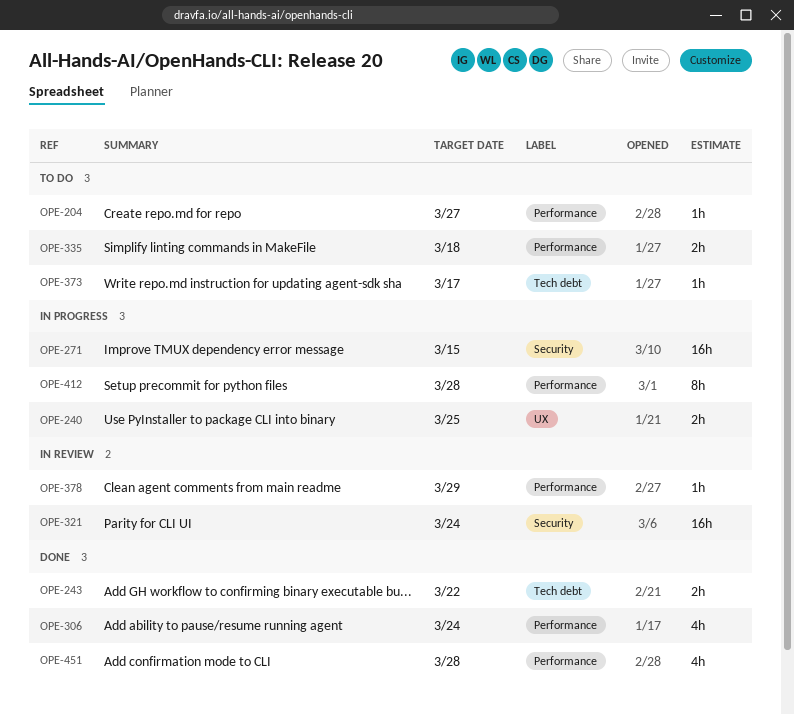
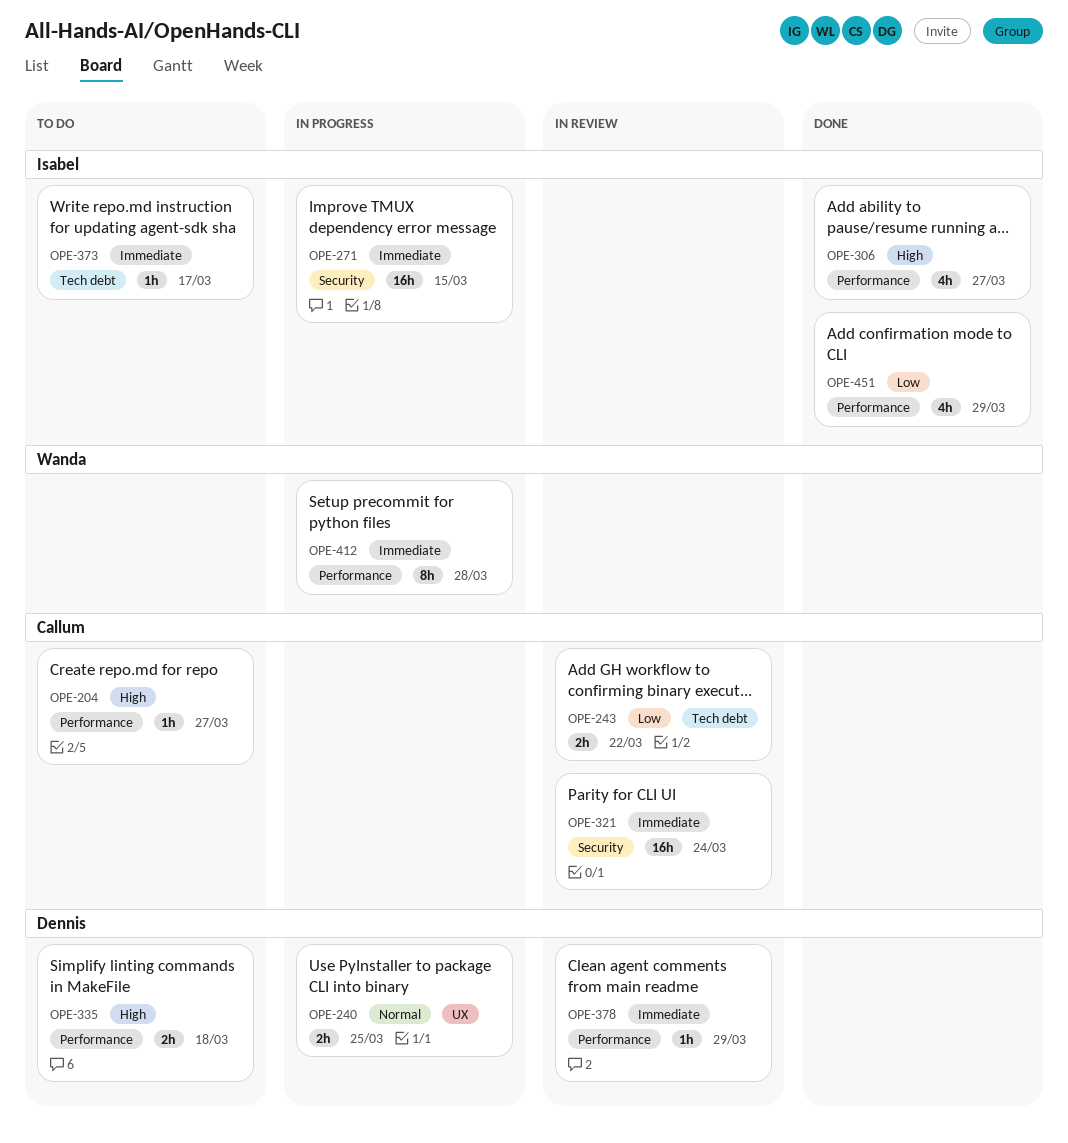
OPE-243, status: Done -> In review
OPE-306, due: Mar 24 -> Mar 27
OPE-451, due: Mar 28 -> Mar 29

